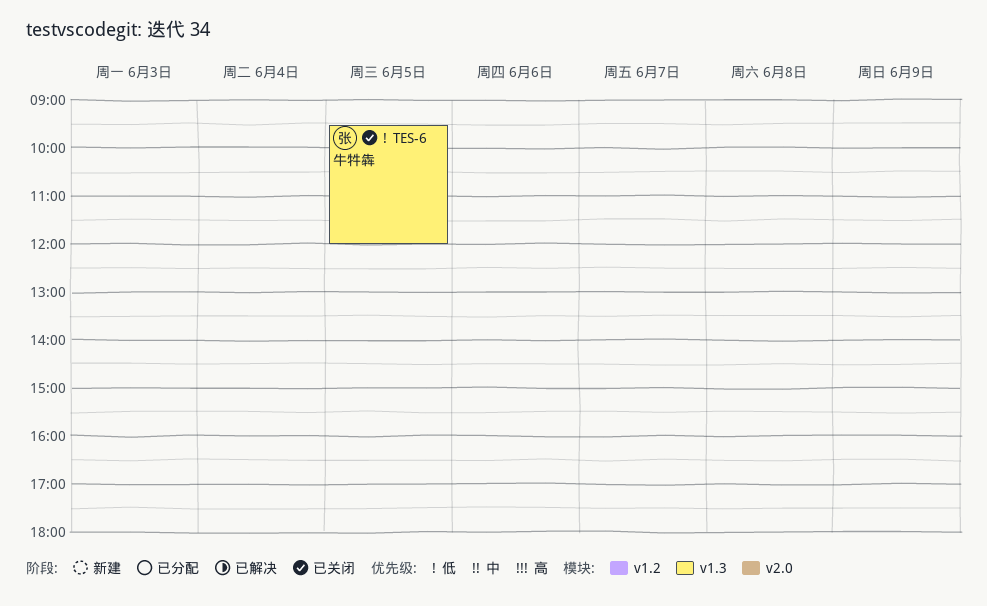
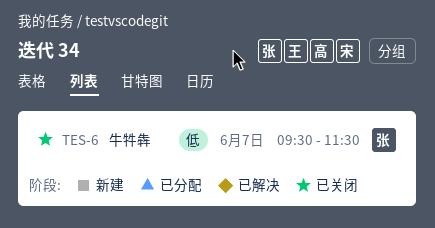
TES-6, day: Jun 5 -> Jun 7
TES-6, ends: 12:00 -> 11:30

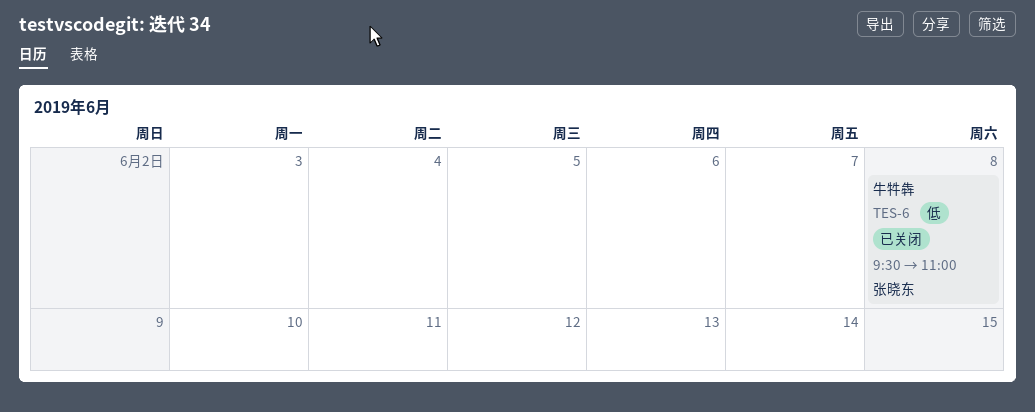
TES-6, day: Jun 7 -> Jun 8
TES-6, ends: 11:30 -> 11:00

